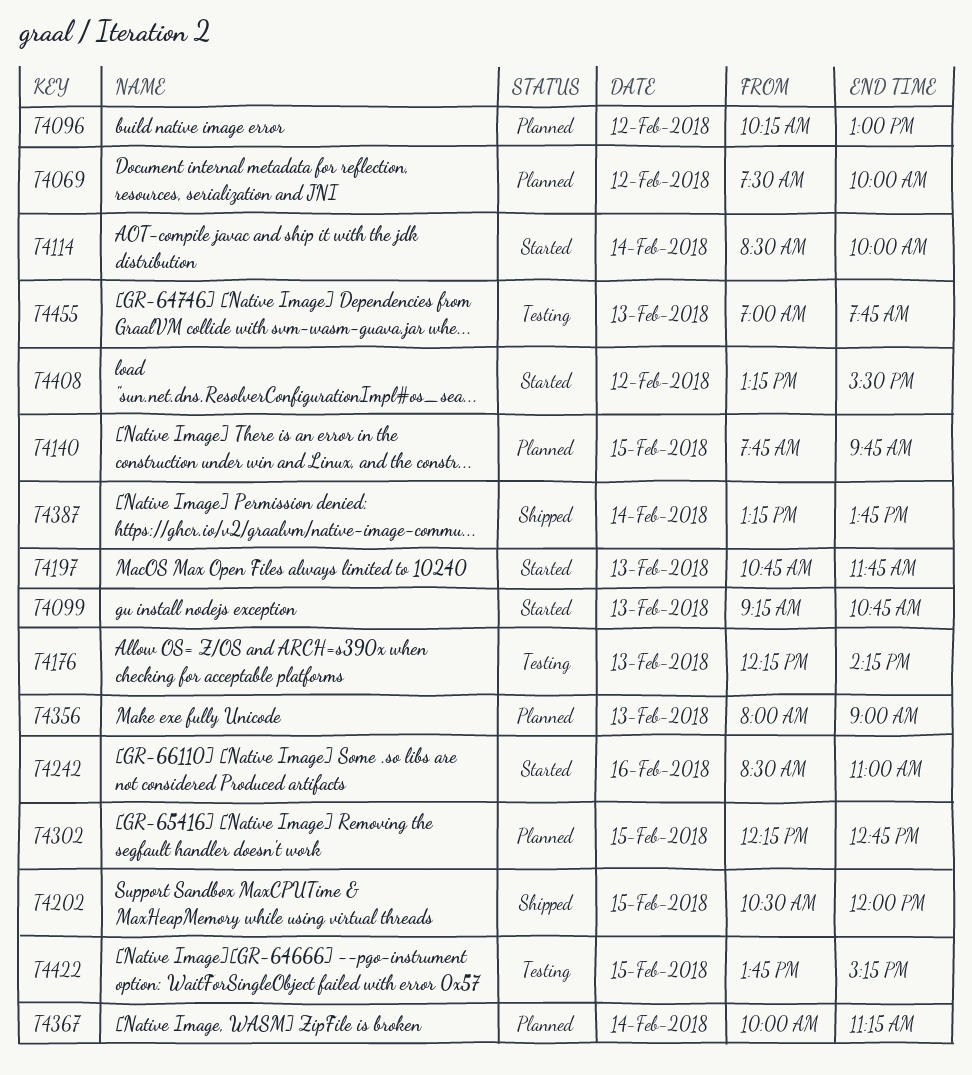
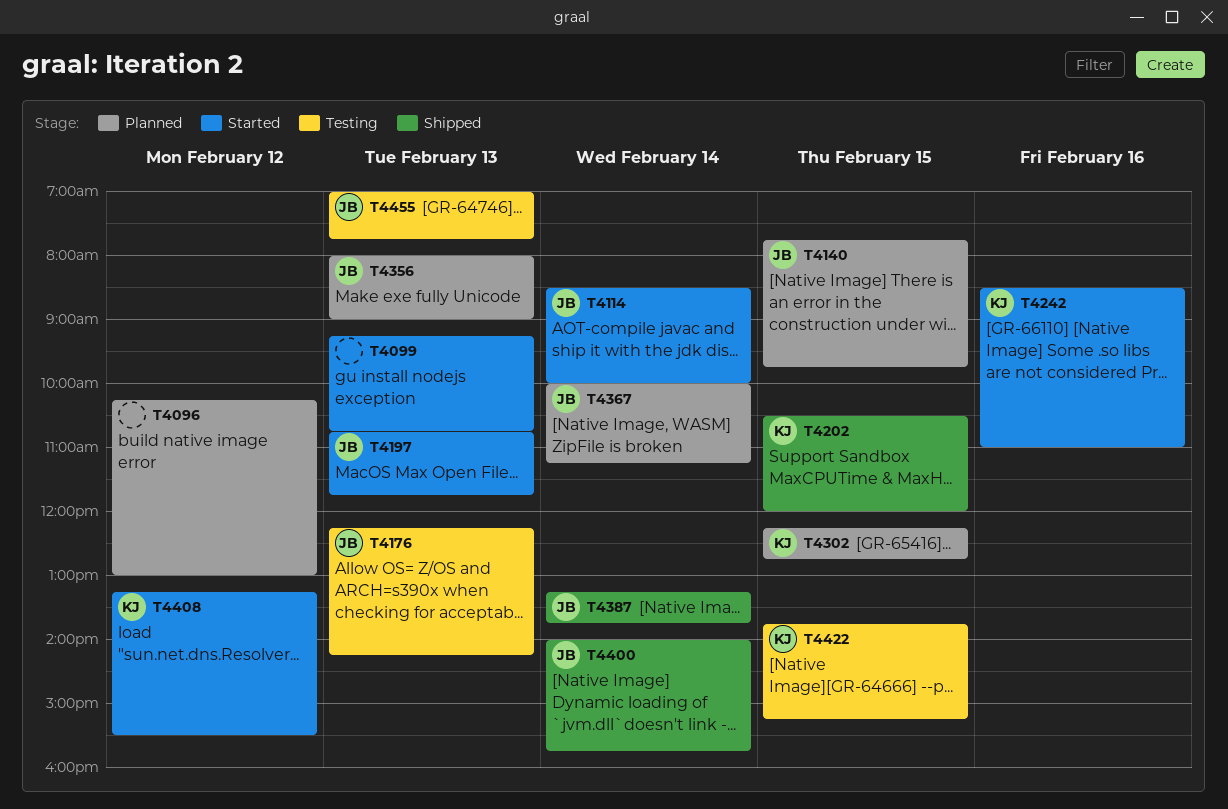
T4069: present -> none
T4400: none -> present

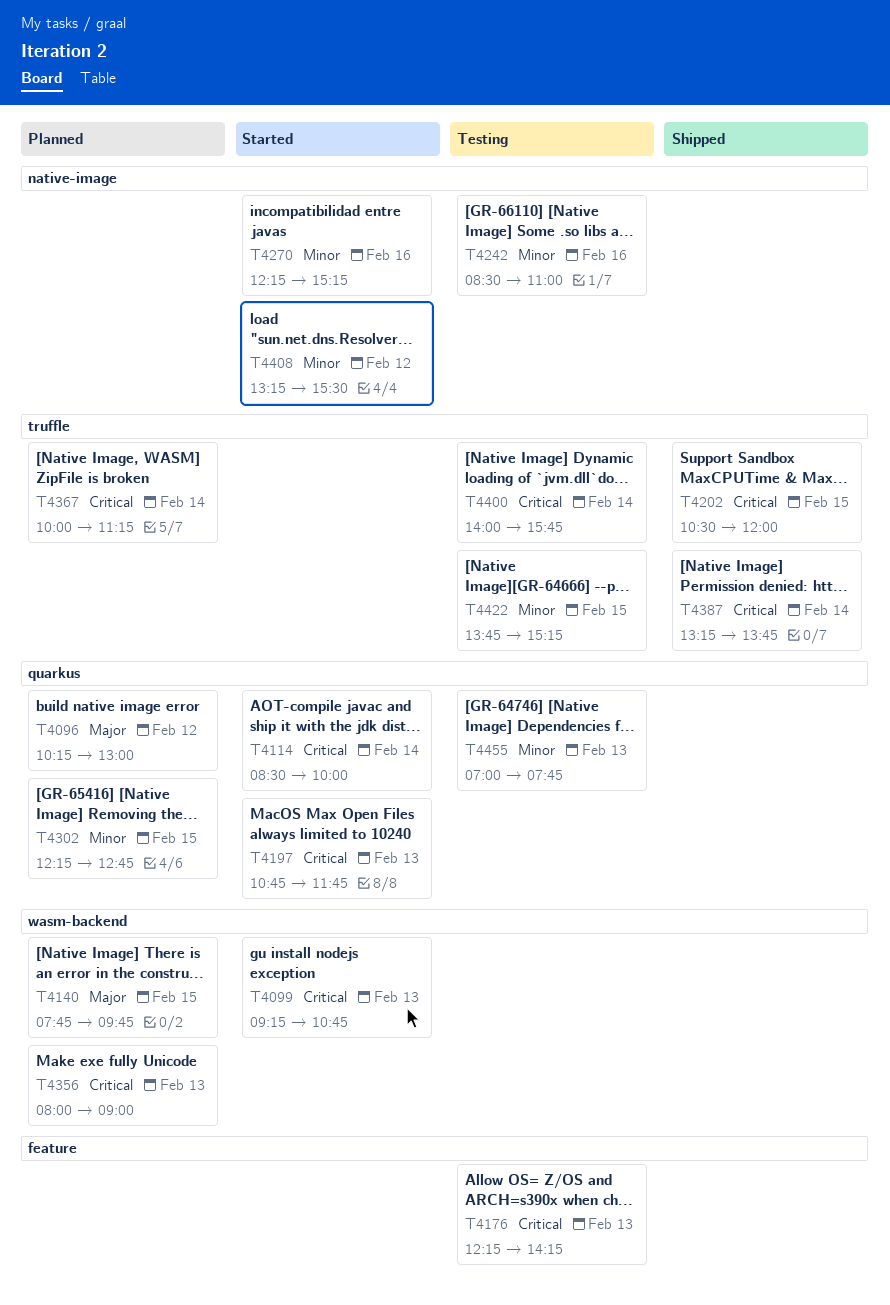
T4242, status: Started -> Testing
T4270: none -> present
T4400, status: Shipped -> Testing

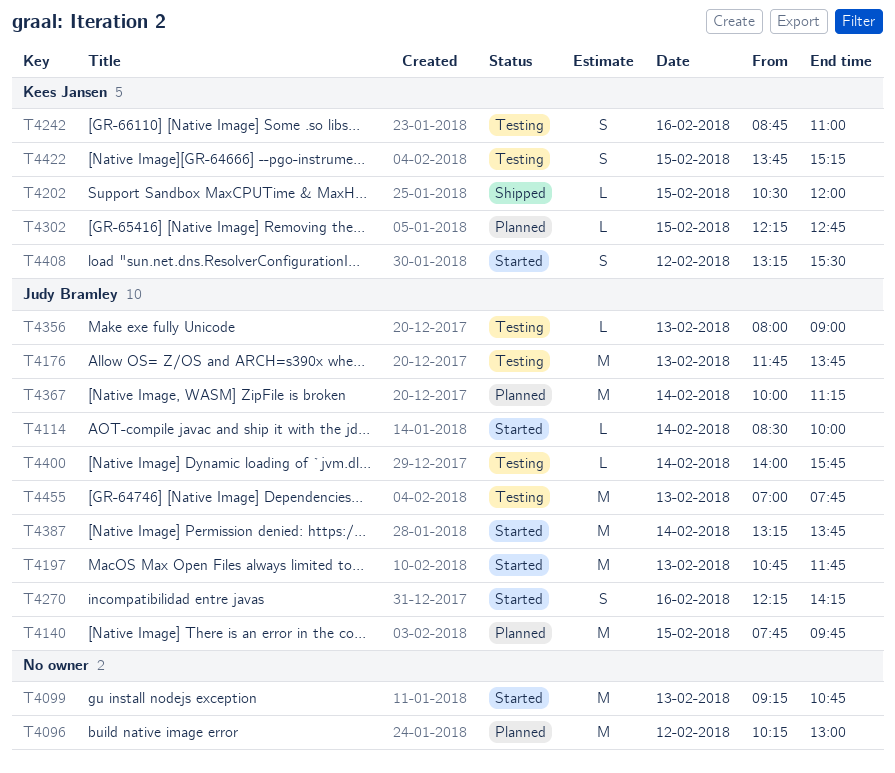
T4176, begins: 12:15 -> 11:45
T4176, ends: 14:15 -> 13:45
T4242, begins: 08:30 -> 08:45
T4270, ends: 15:15 -> 14:15
T4356, status: Planned -> Testing
T4387, status: Shipped -> Started

